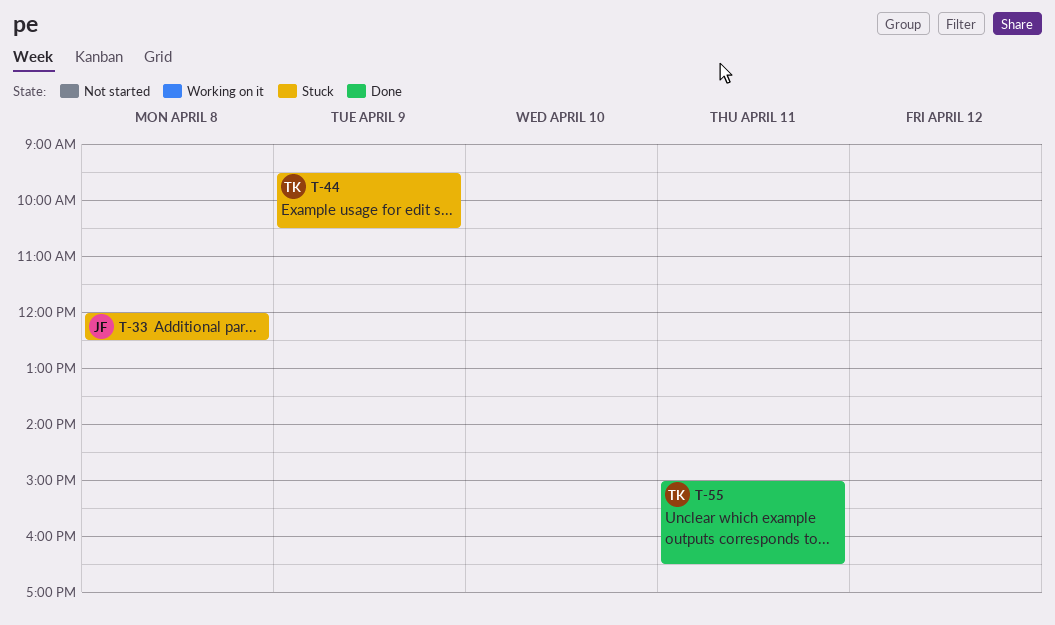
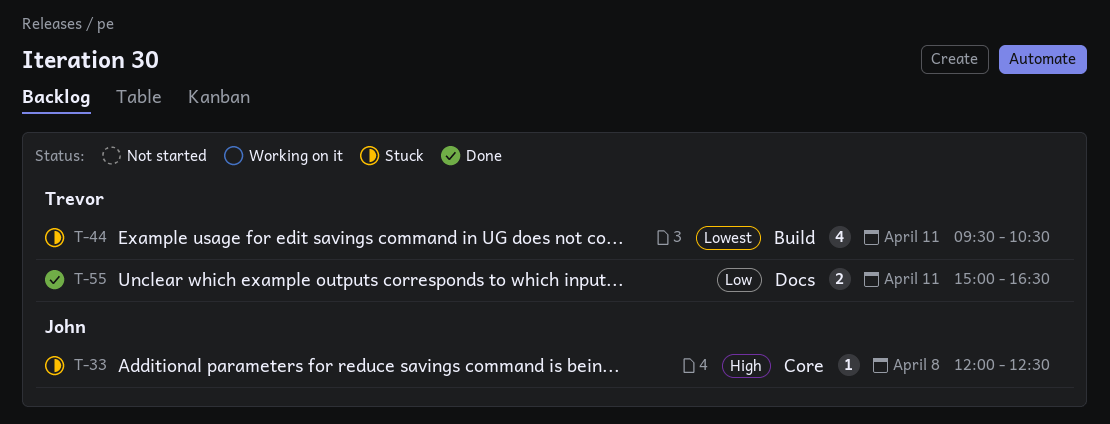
T-44, day: Apr 9 -> Apr 11

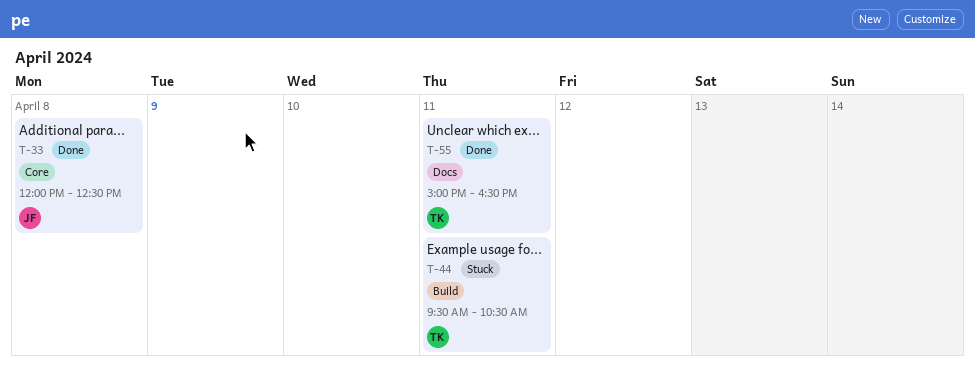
T-33, status: Stuck -> Done

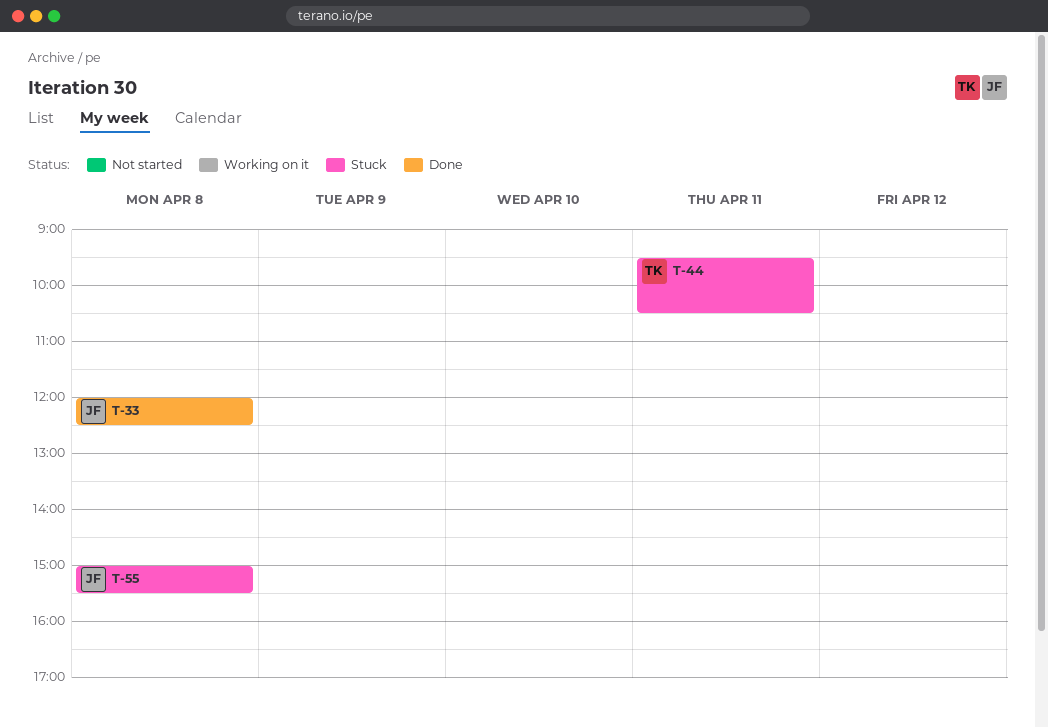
T-55, status: Done -> Stuck
T-55, owner: TK -> JF
T-55, day: Apr 11 -> Apr 8
T-55, ends: 16:30 -> 15:30

